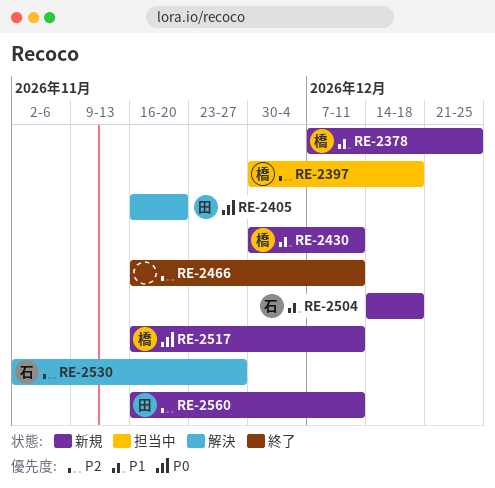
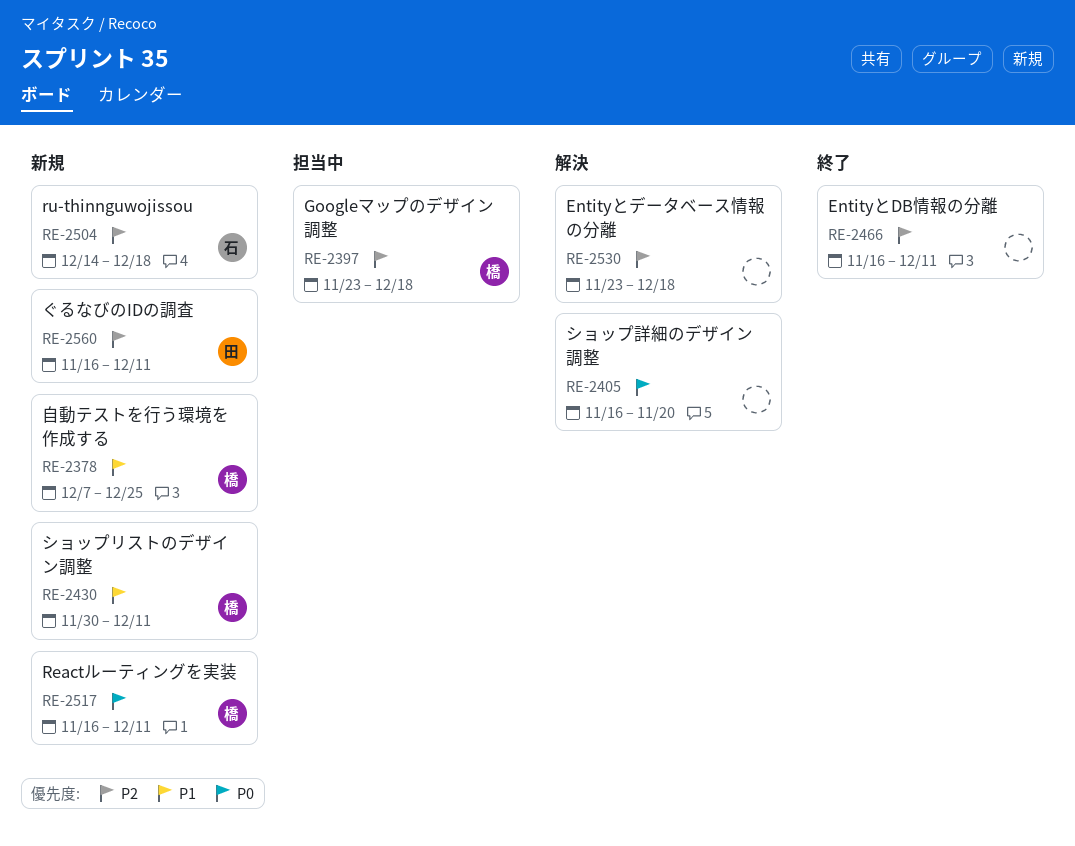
RE-2397, start: Nov 30 -> Nov 23
RE-2405, owner: 田 -> none
RE-2504, priority: P1 -> P2
RE-2530, owner: 石 -> none
RE-2530, start: Nov 2 -> Nov 23
RE-2530, due: Nov 27 -> Dec 18

